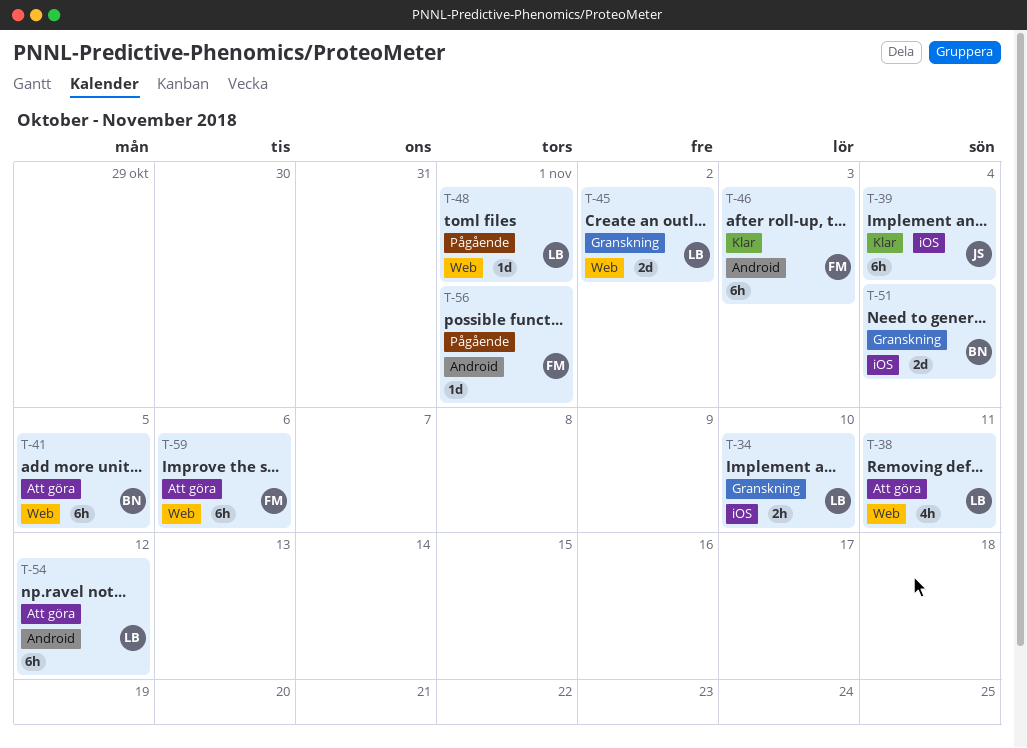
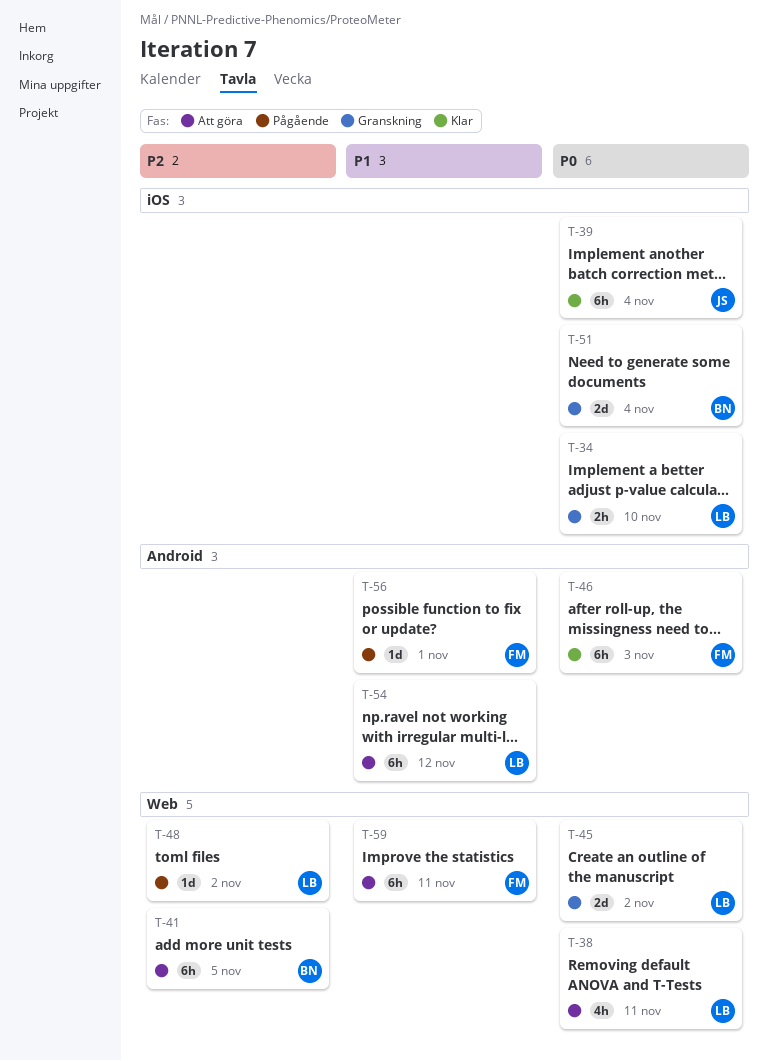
T-48, due: Nov 1 -> Nov 2
T-59, due: Nov 6 -> Nov 11

